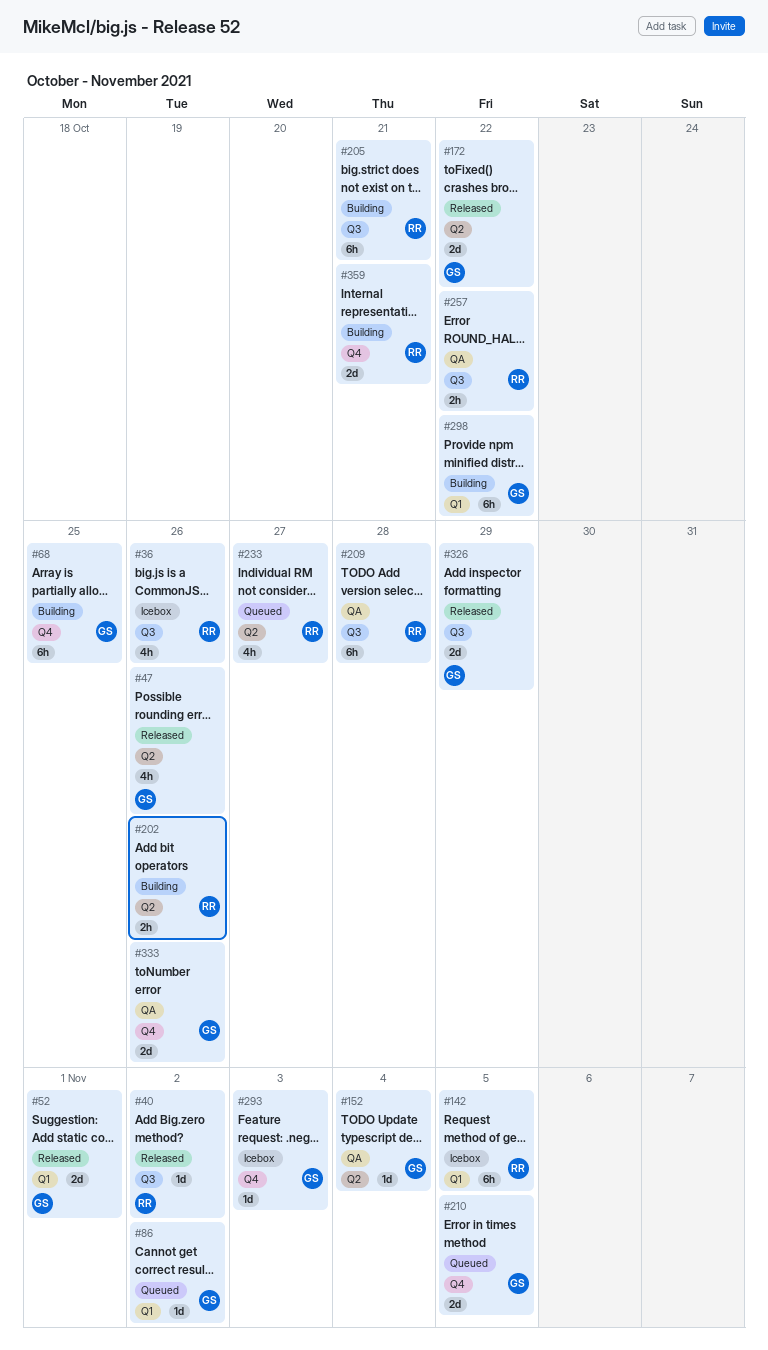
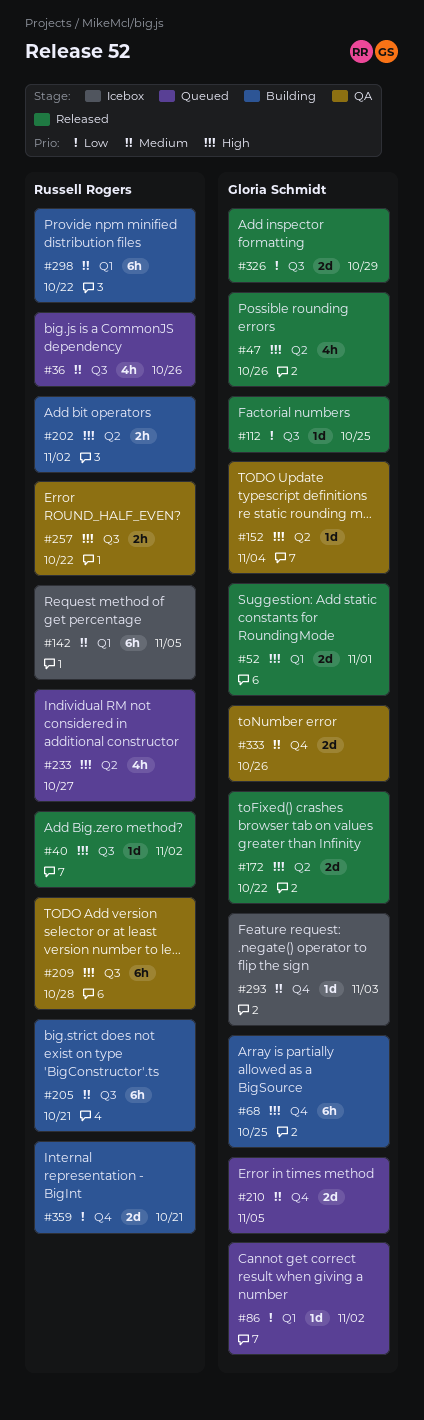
#36, status: Icebox -> Queued
#112: none -> present
#202, due: Oct 26 -> Nov 2
#298, owner: Gloria Schmidt -> Russell Rogers

